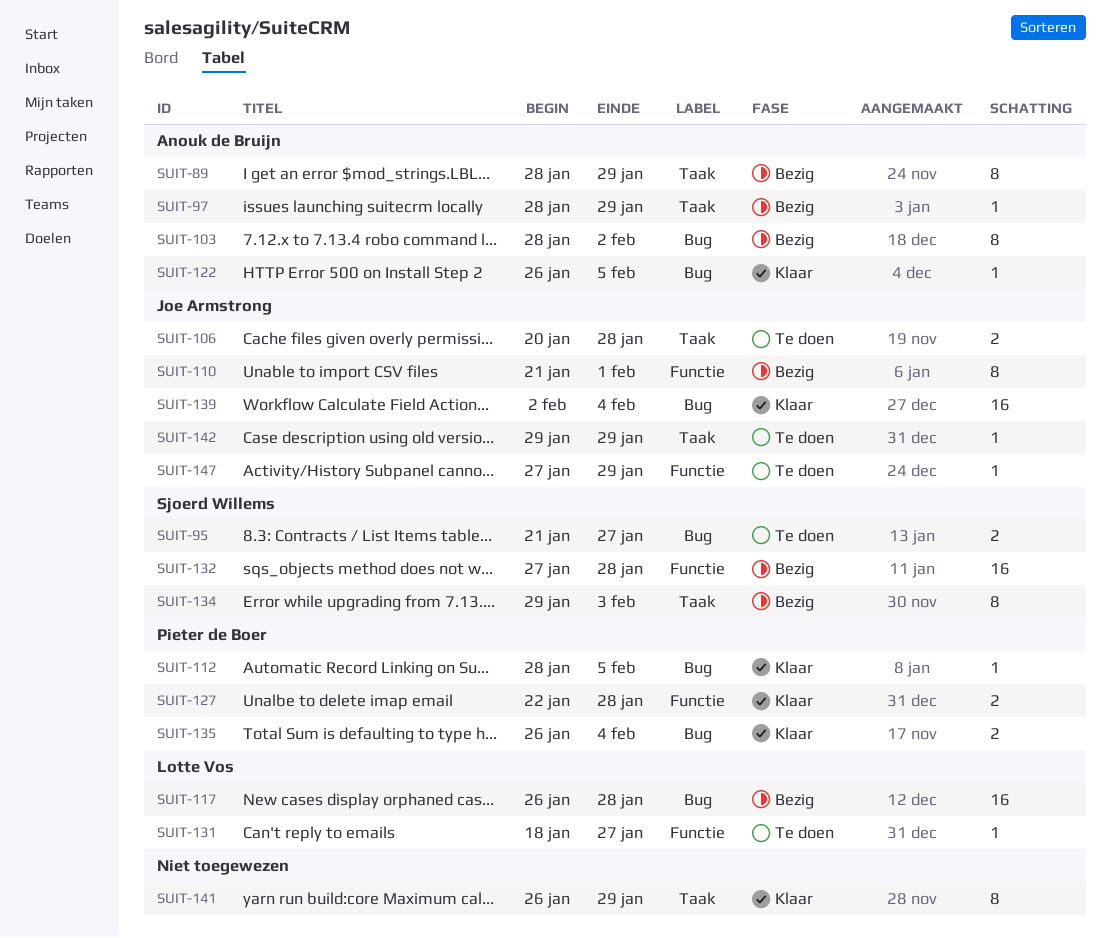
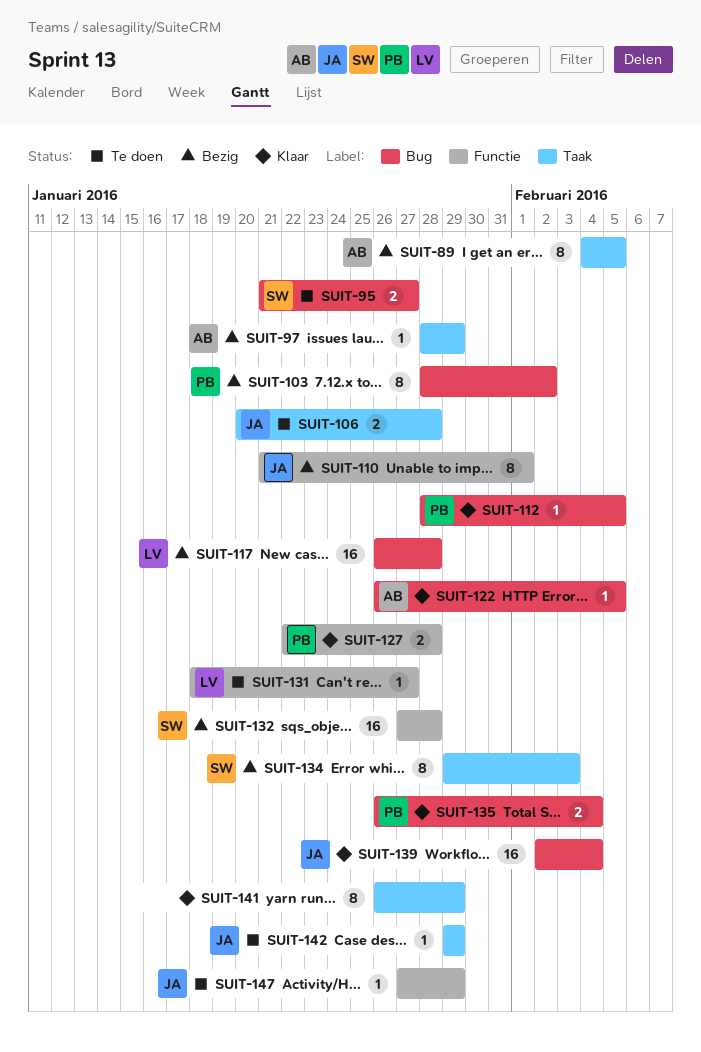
SUIT-89, start: Jan 28 -> Feb 4
SUIT-89, due: Jan 29 -> Feb 5
SUIT-103, owner: Anouk de Bruijn -> Pieter de Boer

